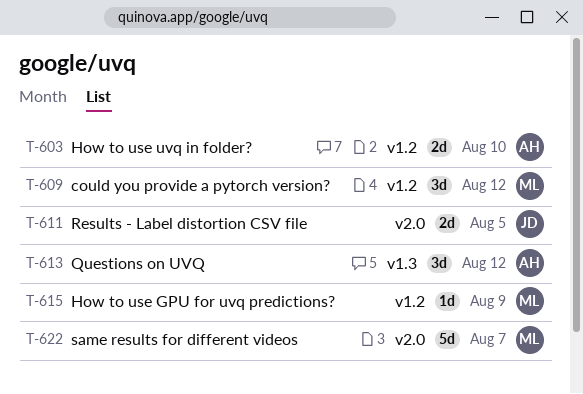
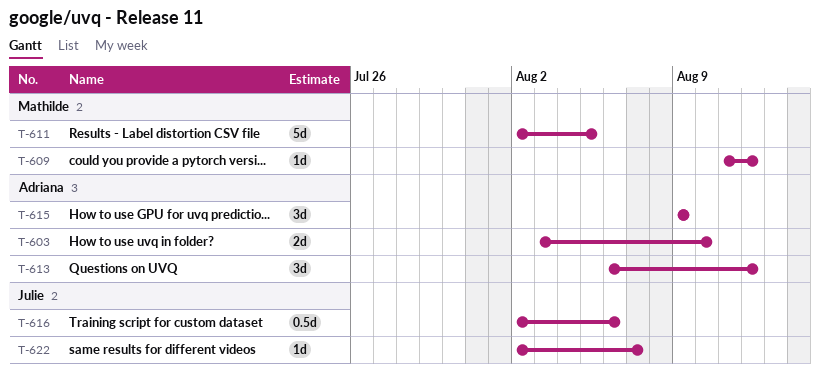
T-609, estimate: 3d -> 1d
T-611, owner: Julie -> Mathilde
T-611, estimate: 2d -> 5d
T-615, owner: Mathilde -> Adriana
T-615, estimate: 1d -> 3d
T-616: none -> present
T-622, owner: Mathilde -> Julie
T-622, estimate: 5d -> 1d

